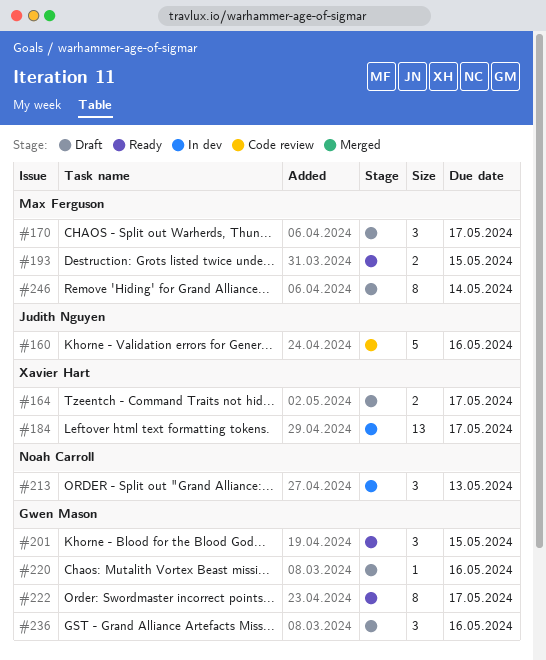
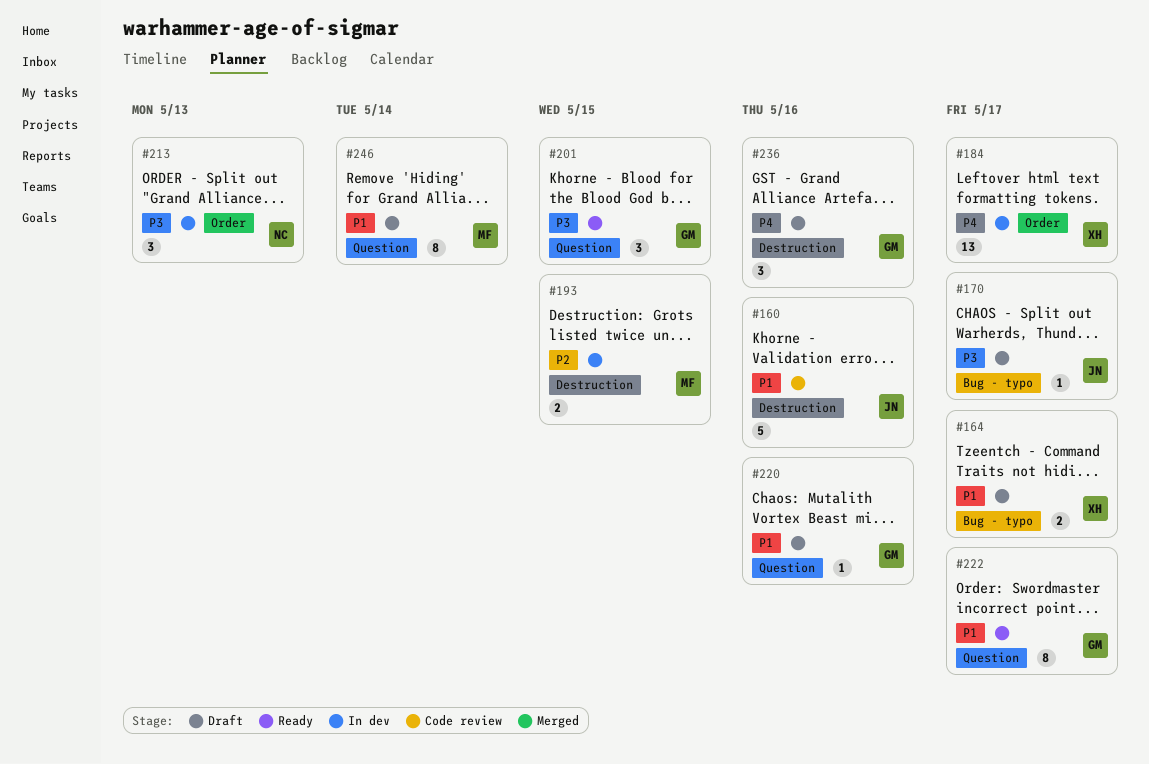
#170, owner: Max Ferguson -> Judith Nguyen
#170, estimate: 3 -> 1
#193, status: Ready -> In dev

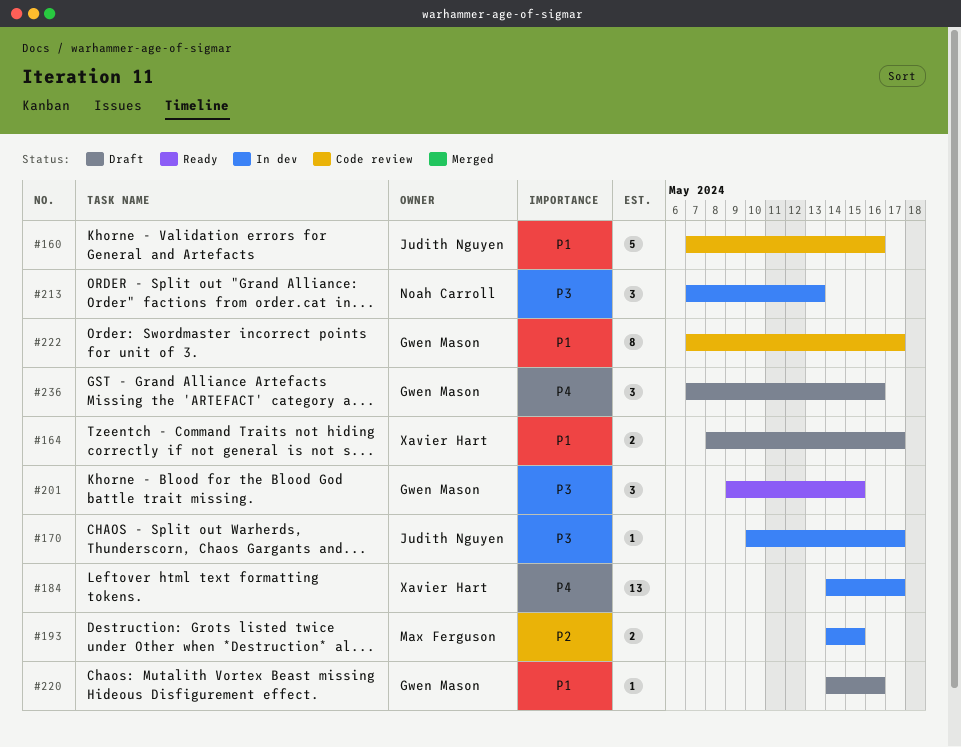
#170, status: Draft -> In dev
#222, status: Ready -> Code review
#246: present -> none

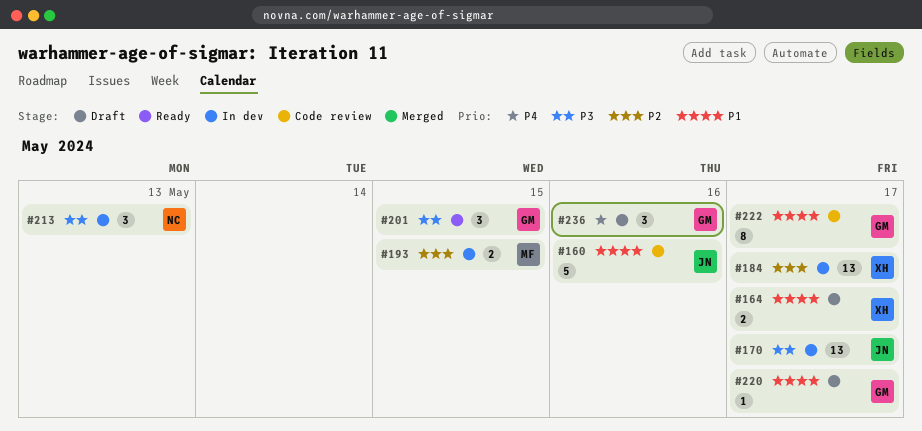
#170, estimate: 1 -> 13
#184, priority: P4 -> P2
#220, due: May 16 -> May 17

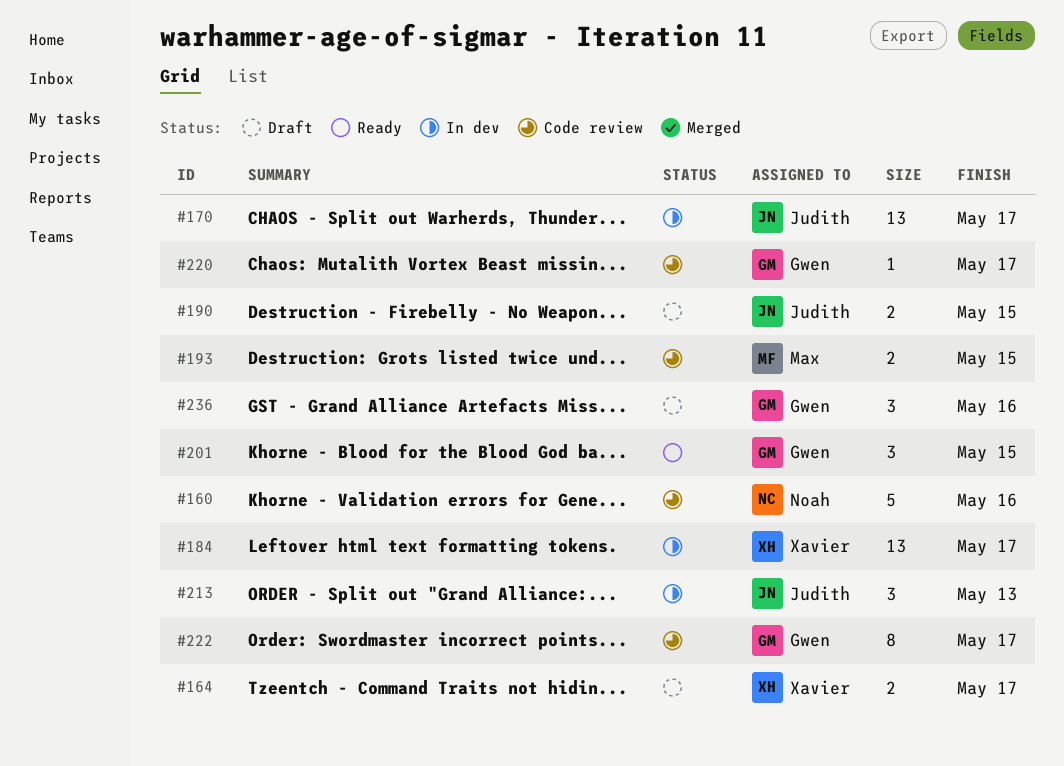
#160, owner: Judith -> Noah
#190: none -> present
#193, status: In dev -> Code review
#213, owner: Noah -> Judith
#220, status: Draft -> Code review

